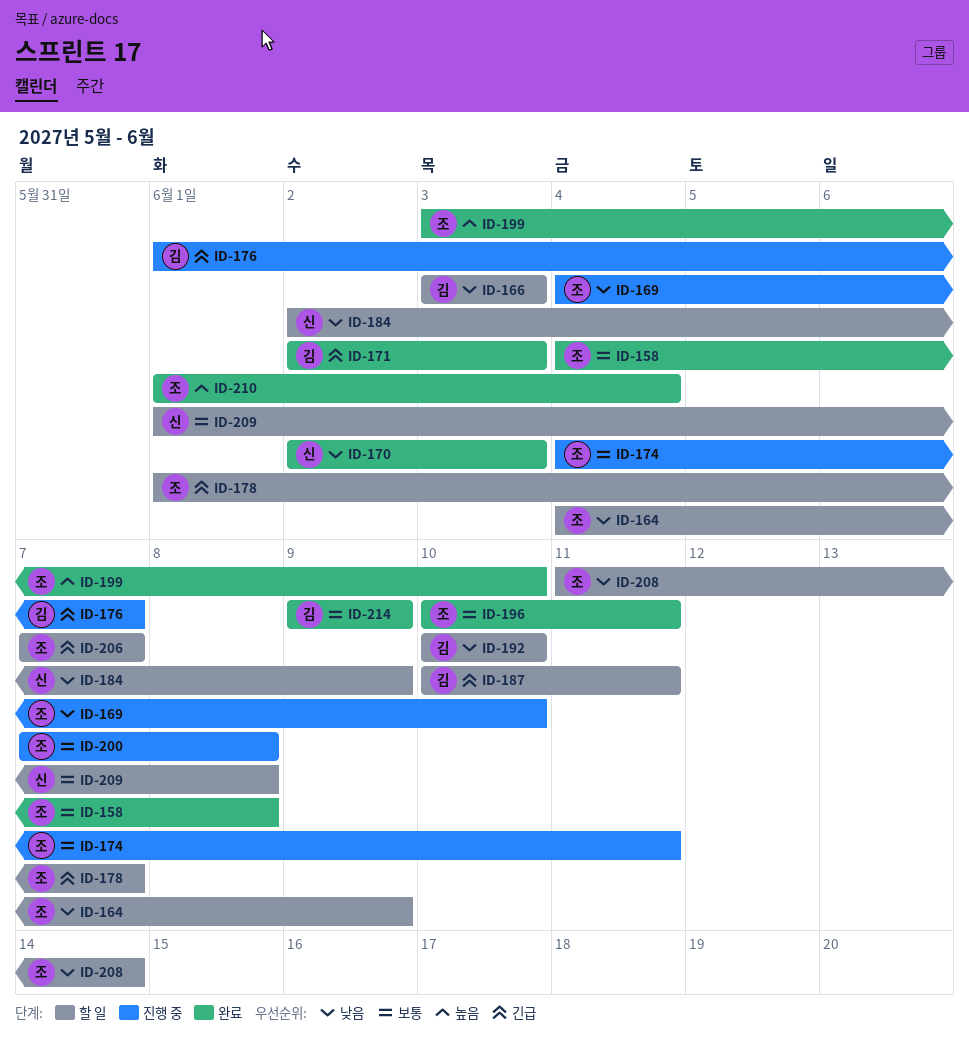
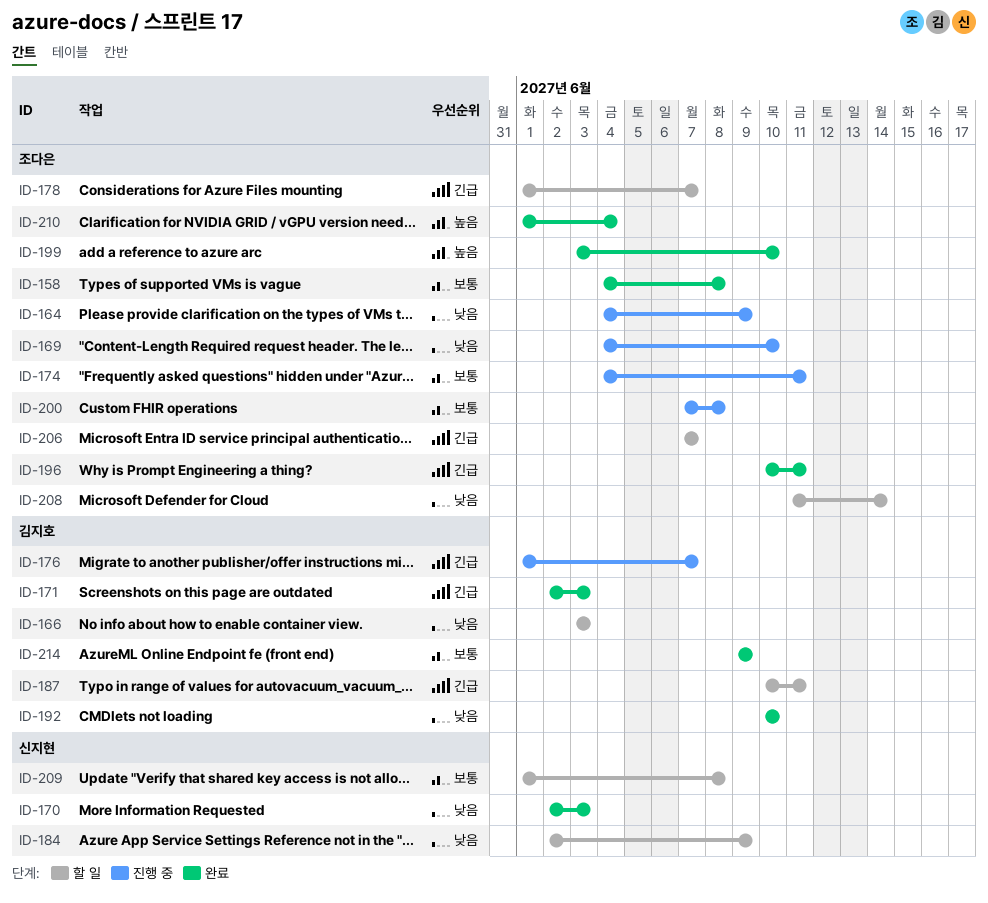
ID-164, status: 할 일 -> 진행 중
ID-192, status: 할 일 -> 완료
ID-196, priority: 보통 -> 긴급

